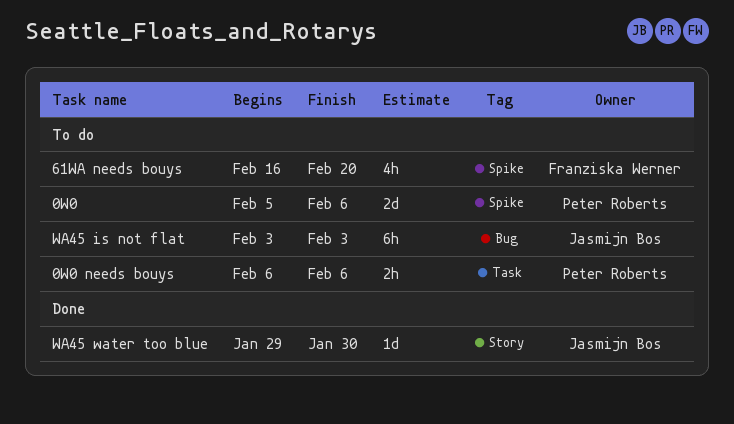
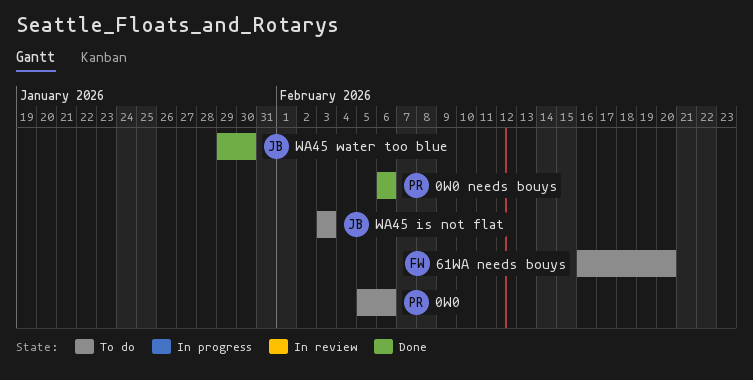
0W0 needs bouys, status: To do -> Done

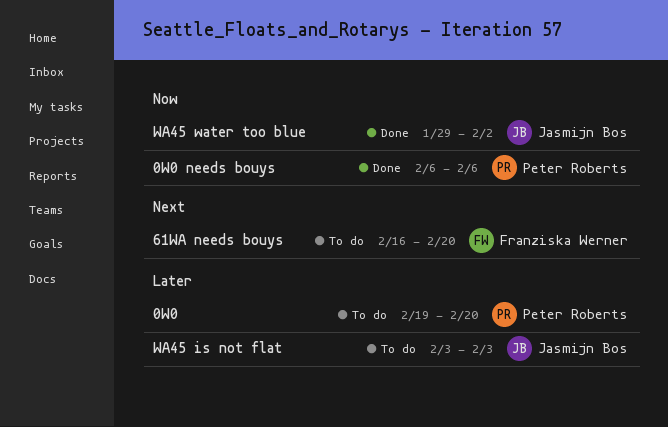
0W0, start: Feb 5 -> Feb 19
0W0, due: Feb 6 -> Feb 20
WA45 water too blue, due: Jan 30 -> Feb 2

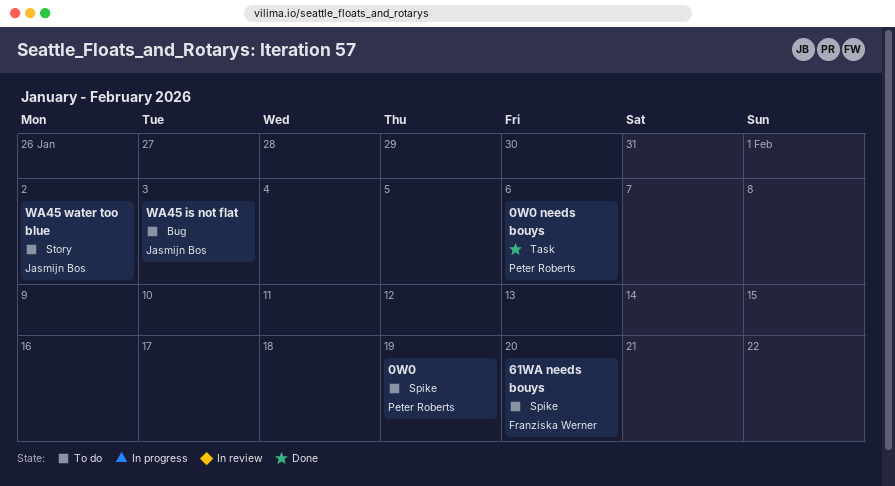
0W0, due: Feb 20 -> Feb 19
WA45 water too blue, status: Done -> To do

